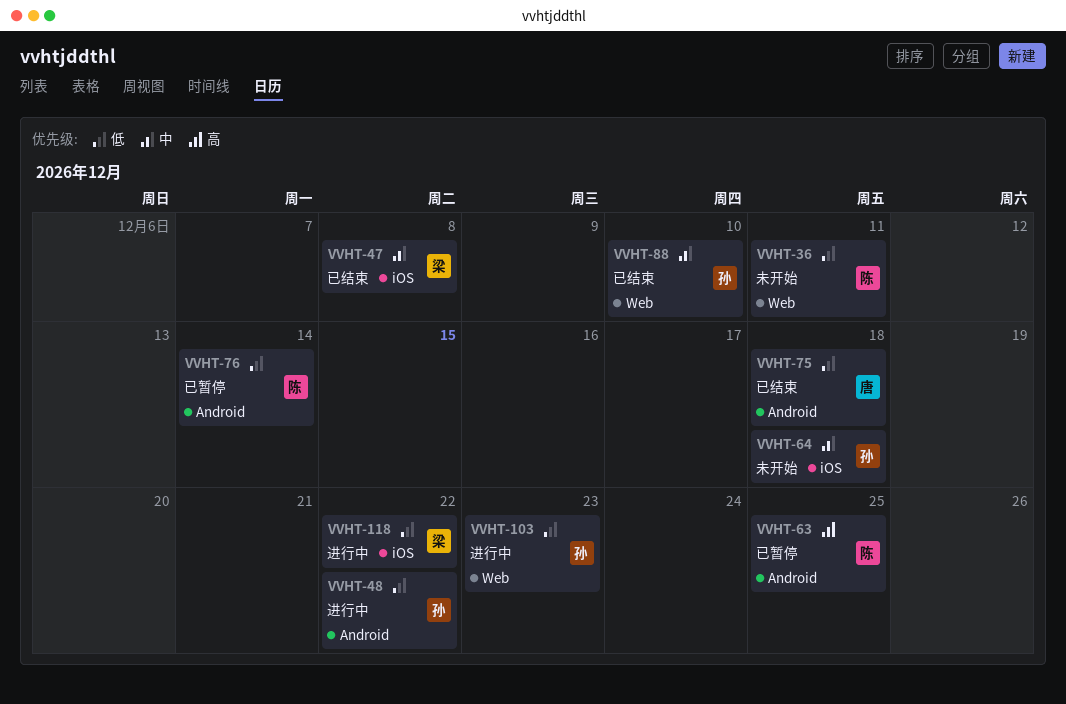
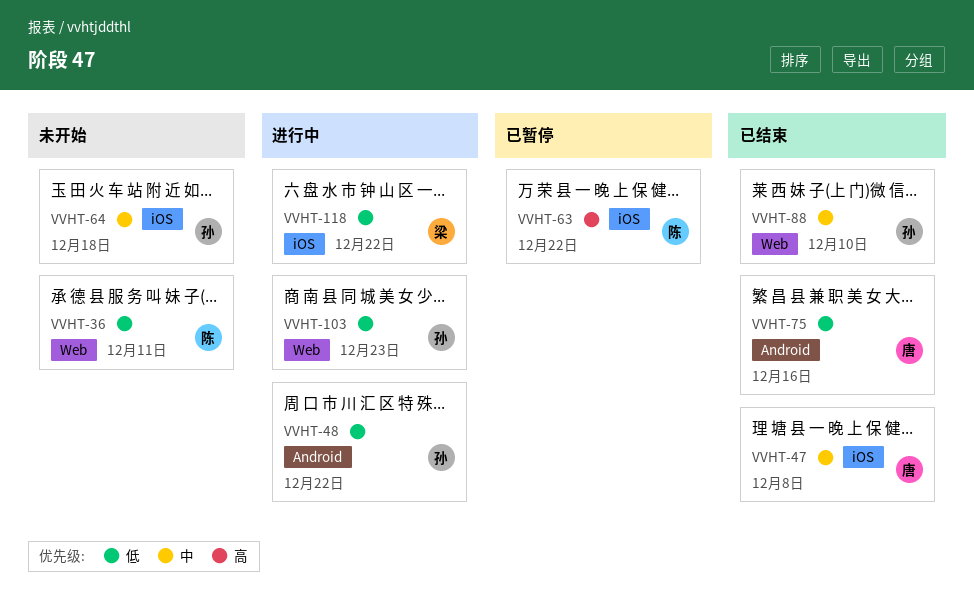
VVHT-47, owner: 梁 -> 唐
VVHT-63, label: Android -> iOS
VVHT-63, due: Dec 25 -> Dec 22
VVHT-75, due: Dec 18 -> Dec 16
VVHT-76: present -> none

